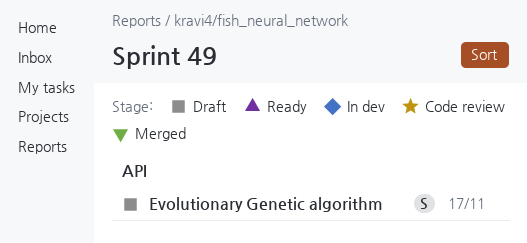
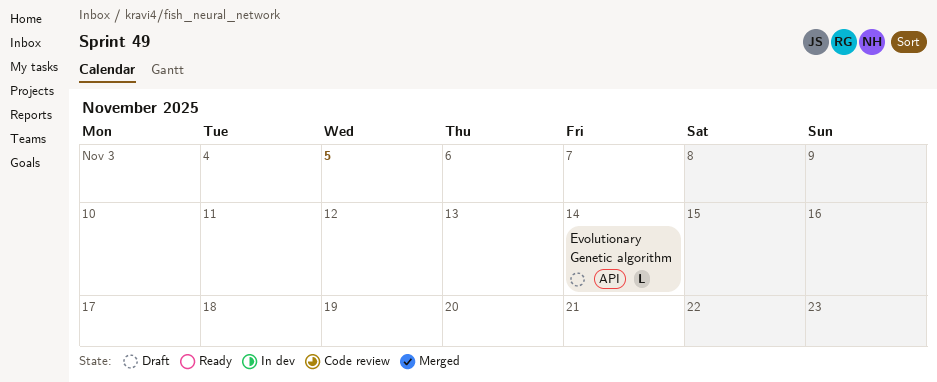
Evolutionary Genetic algorithm, estimate: S -> L
Evolutionary Genetic algorithm, due: Nov 17 -> Nov 14

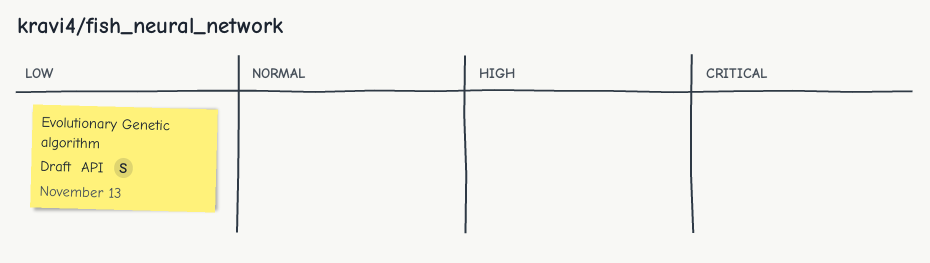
Evolutionary Genetic algorithm, estimate: L -> S
Evolutionary Genetic algorithm, due: Nov 14 -> Nov 13

